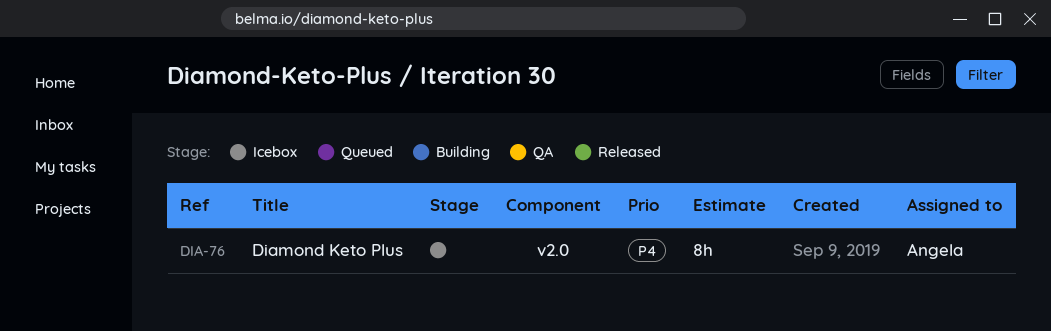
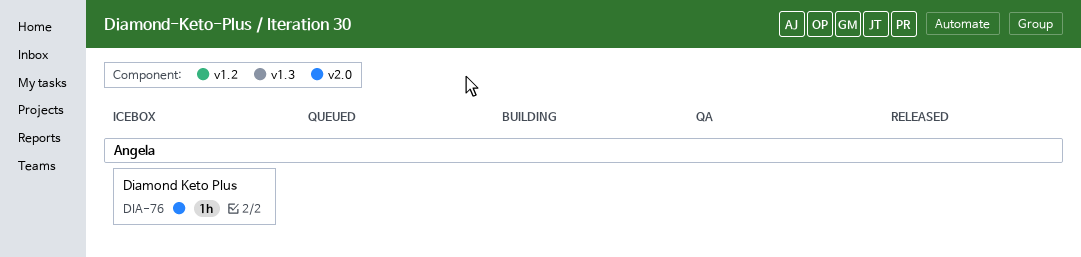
DIA-76, estimate: 8h -> 1h

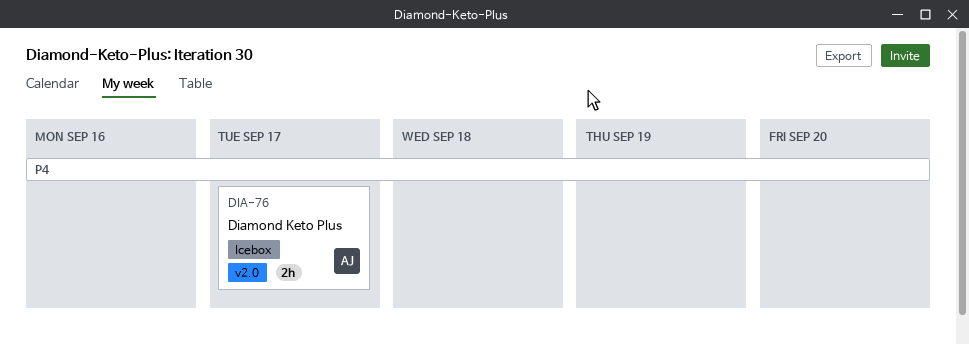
DIA-76, estimate: 1h -> 2h

